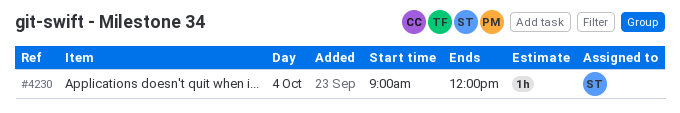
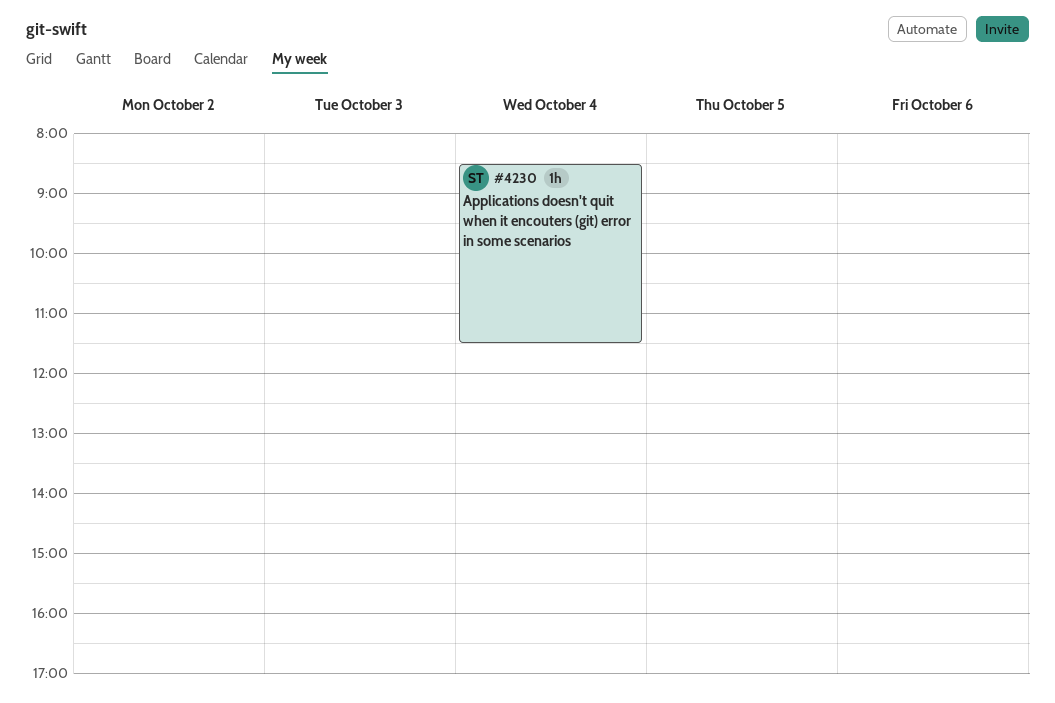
#4230, begins: 09:00 -> 08:30
#4230, ends: 12:00 -> 11:30

